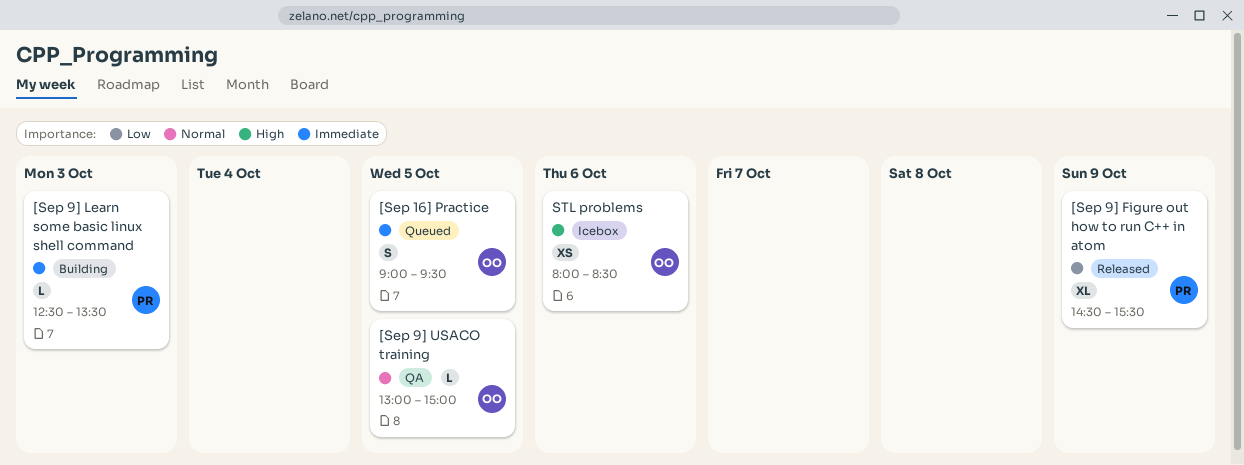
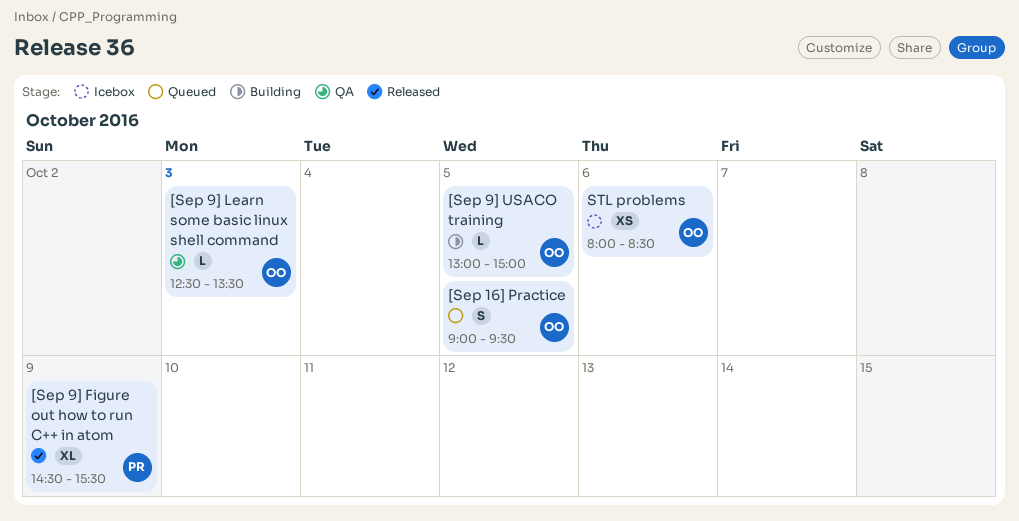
[Sep 9] Learn some basic linux shell command, status: Building -> QA
[Sep 9] Learn some basic linux shell command, owner: PR -> OO
[Sep 9] USACO training, status: QA -> Building

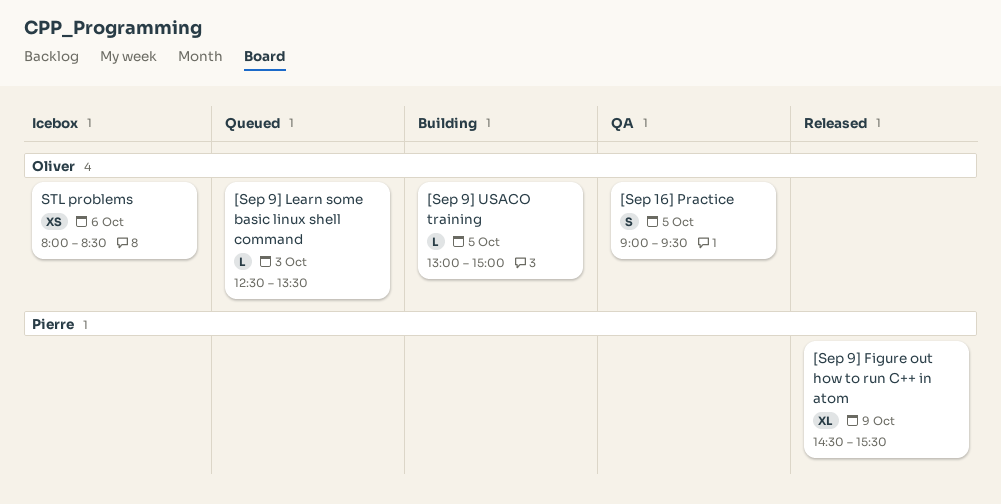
[Sep 16] Practice, status: Queued -> QA
[Sep 9] Learn some basic linux shell command, status: QA -> Queued

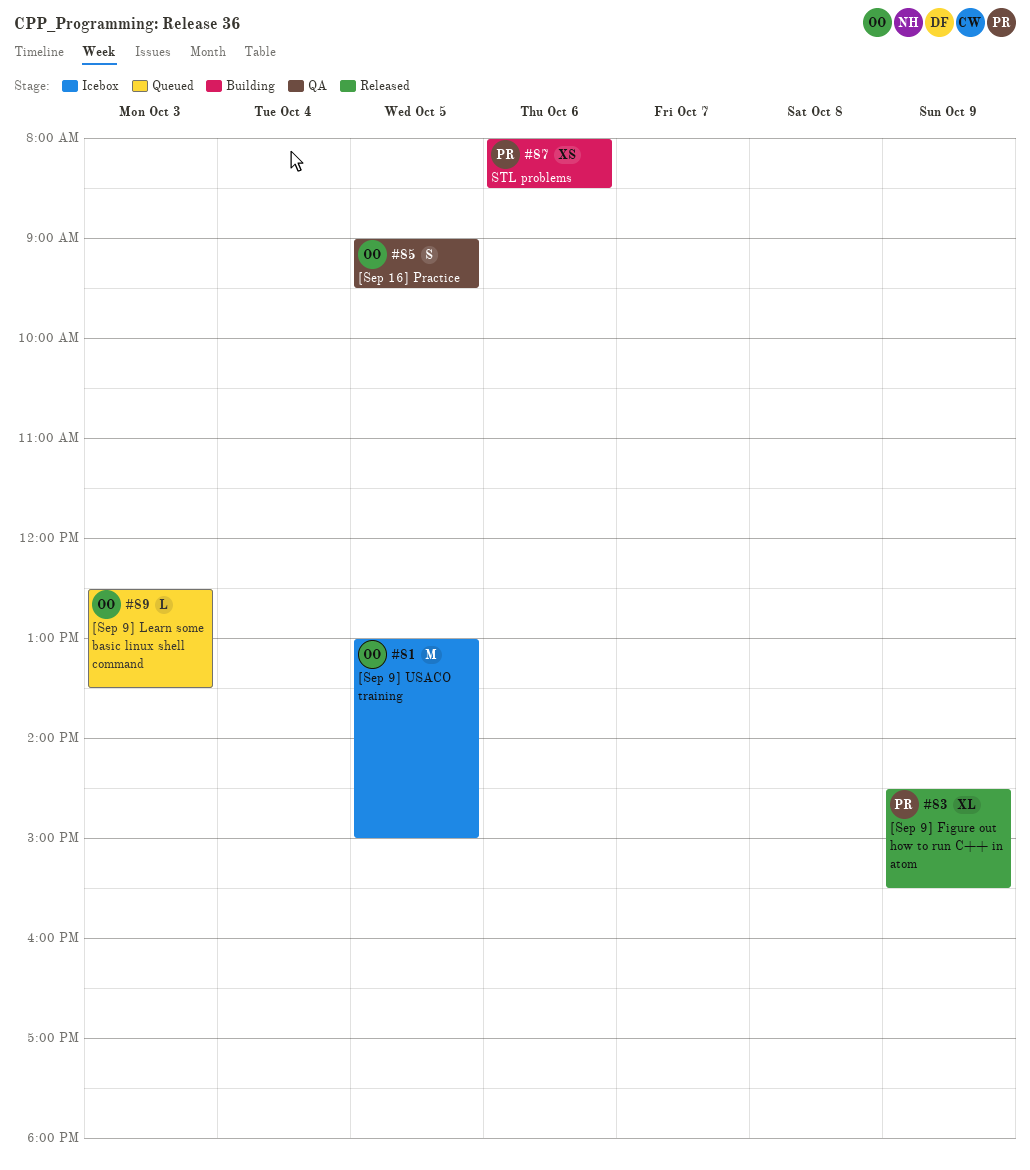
[Sep 9] USACO training, status: Building -> Icebox
[Sep 9] USACO training, estimate: L -> M
STL problems, status: Icebox -> Building
STL problems, owner: Oliver -> Pierre

